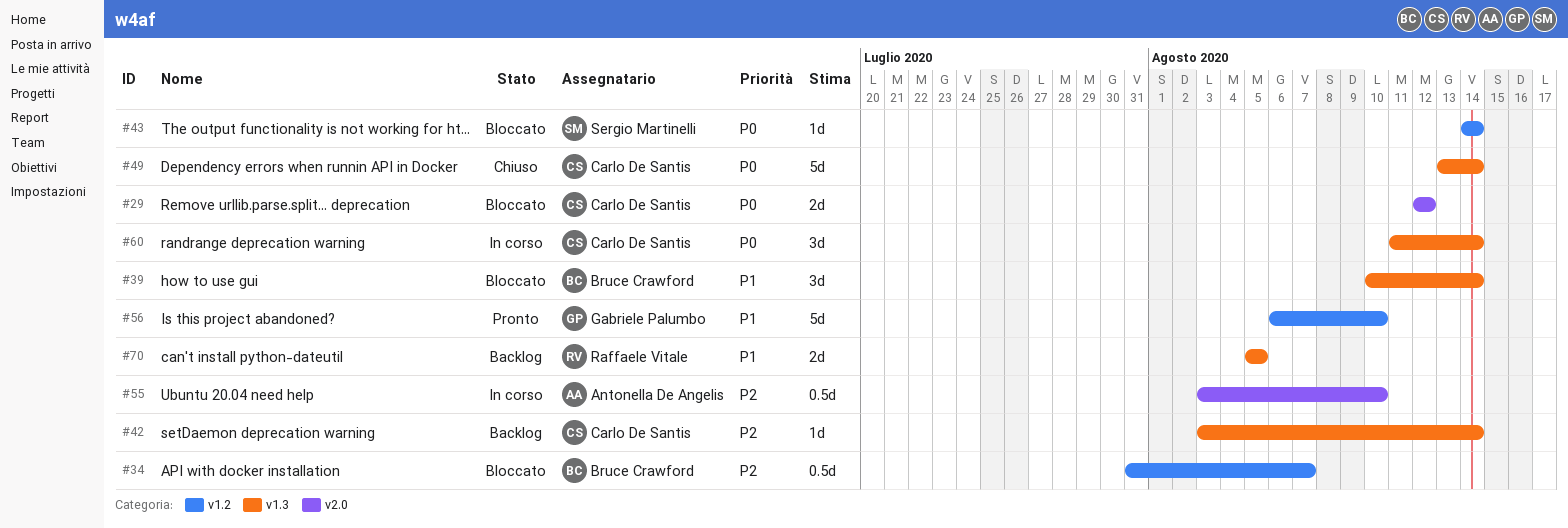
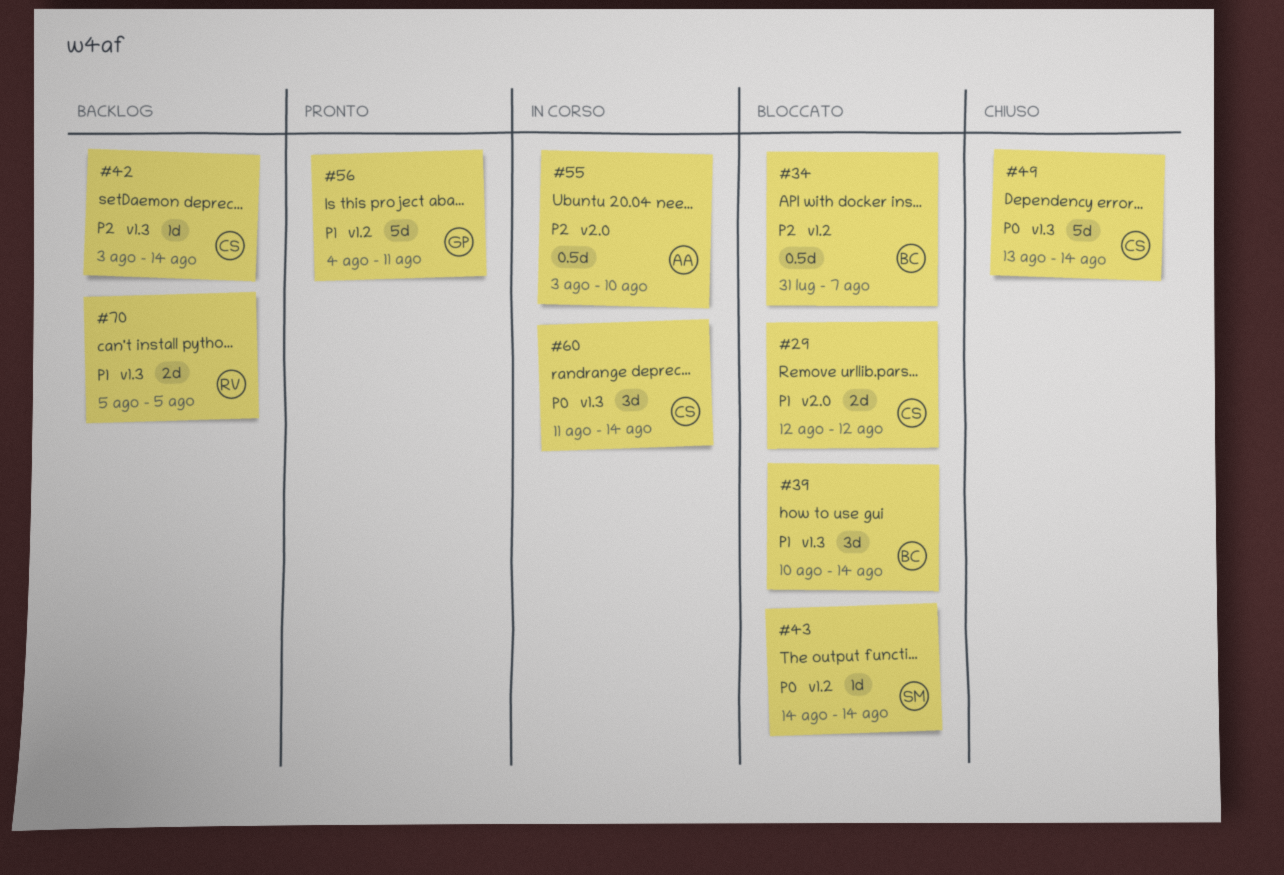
#29, priority: P0 -> P1
#56, start: Aug 6 -> Aug 4
#56, due: Aug 10 -> Aug 11

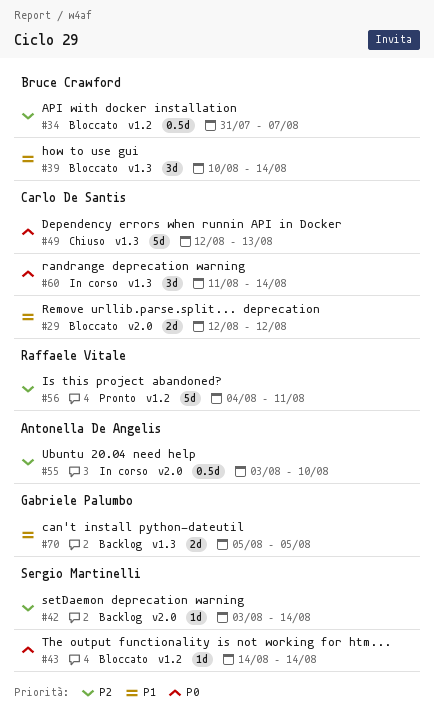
#42, owner: Carlo De Santis -> Sergio Martinelli
#42, label: v1.3 -> v2.0
#49, start: Aug 13 -> Aug 12
#49, due: Aug 14 -> Aug 13
#56, owner: Gabriele Palumbo -> Raffaele Vitale
#56, priority: P1 -> P2
#70, owner: Raffaele Vitale -> Gabriele Palumbo

